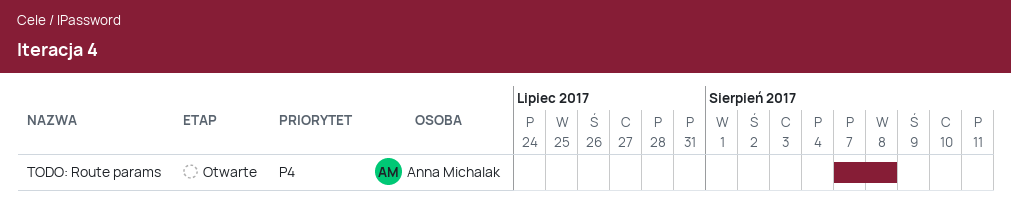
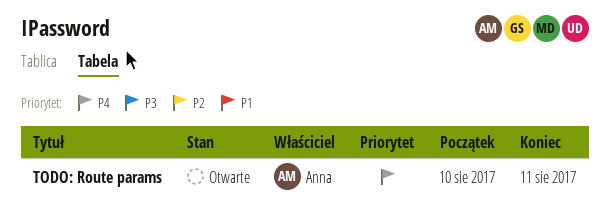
TODO: Route params, start: Aug 7 -> Aug 10
TODO: Route params, due: Aug 8 -> Aug 11

